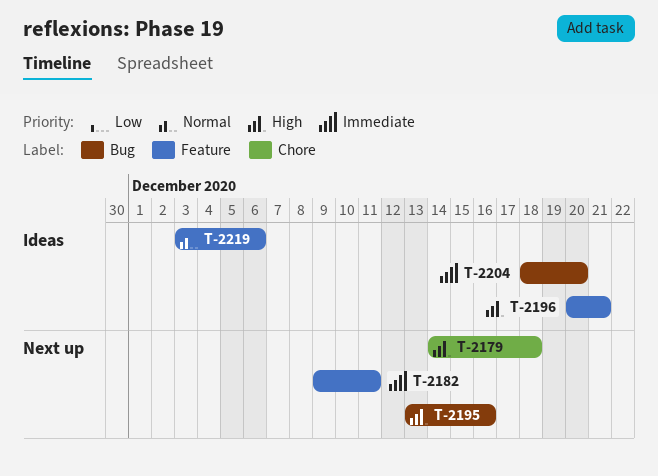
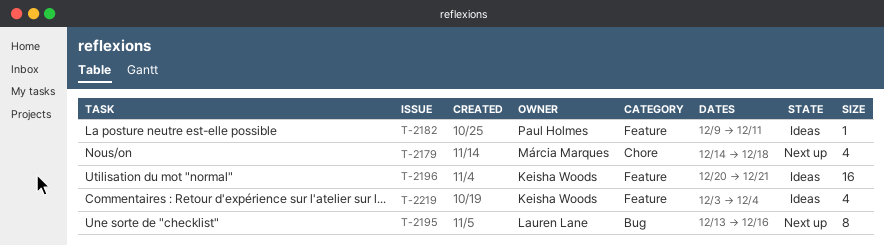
T-2182, status: Next up -> Ideas
T-2204: present -> none
T-2219, due: Dec 6 -> Dec 4

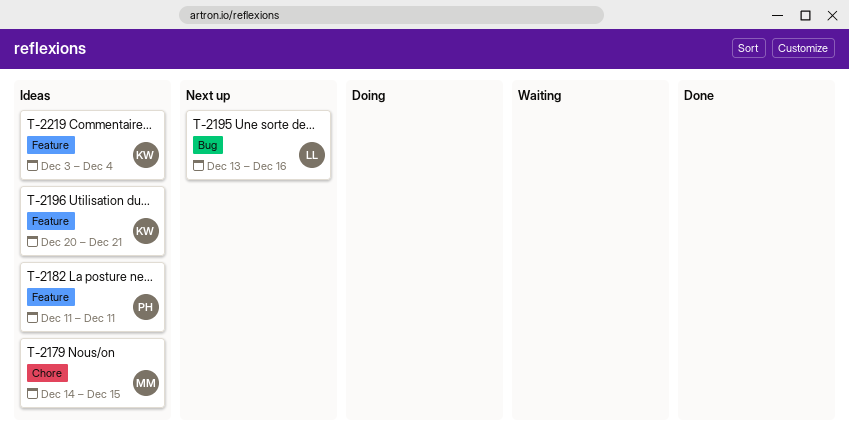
T-2179, status: Next up -> Ideas
T-2179, due: Dec 18 -> Dec 15
T-2182, start: Dec 9 -> Dec 11

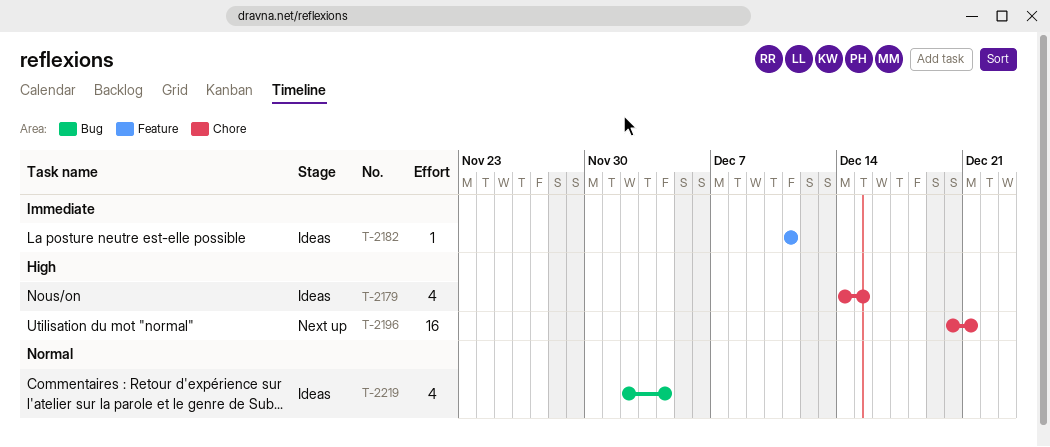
T-2195: present -> none
T-2196, status: Ideas -> Next up
T-2196, label: Feature -> Chore
T-2219, label: Feature -> Bug
T-2219, start: Dec 3 -> Dec 2

